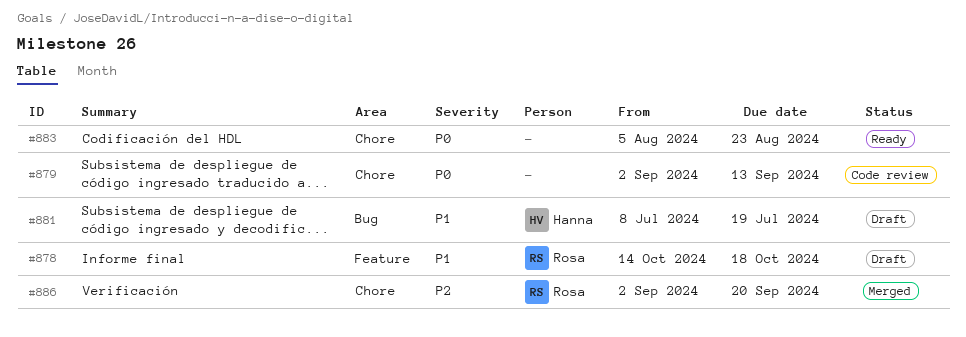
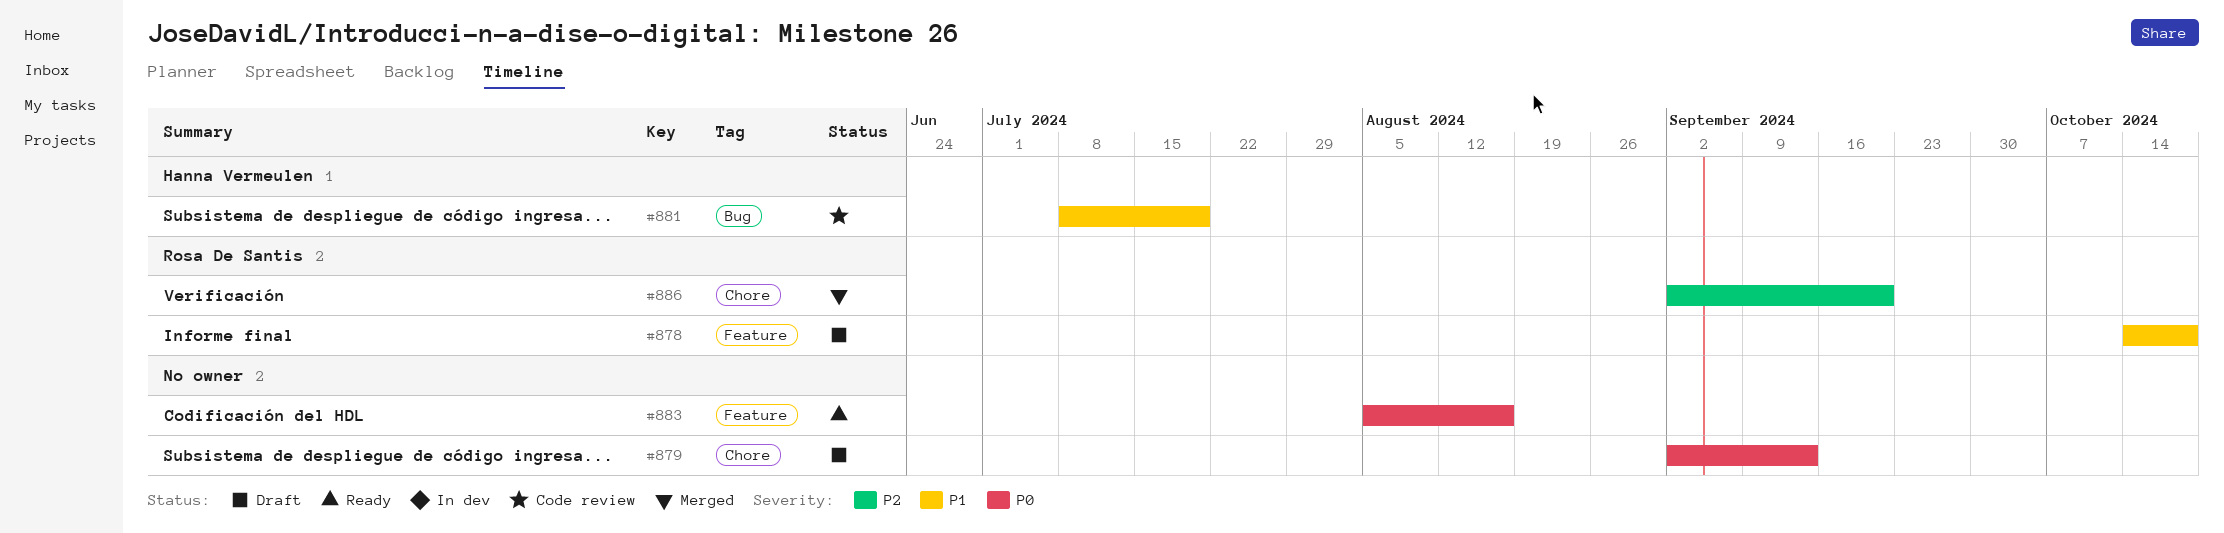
#879, status: Code review -> Draft
#881, status: Draft -> Code review
#883, label: Chore -> Feature
#883, due: Aug 23 -> Aug 16

